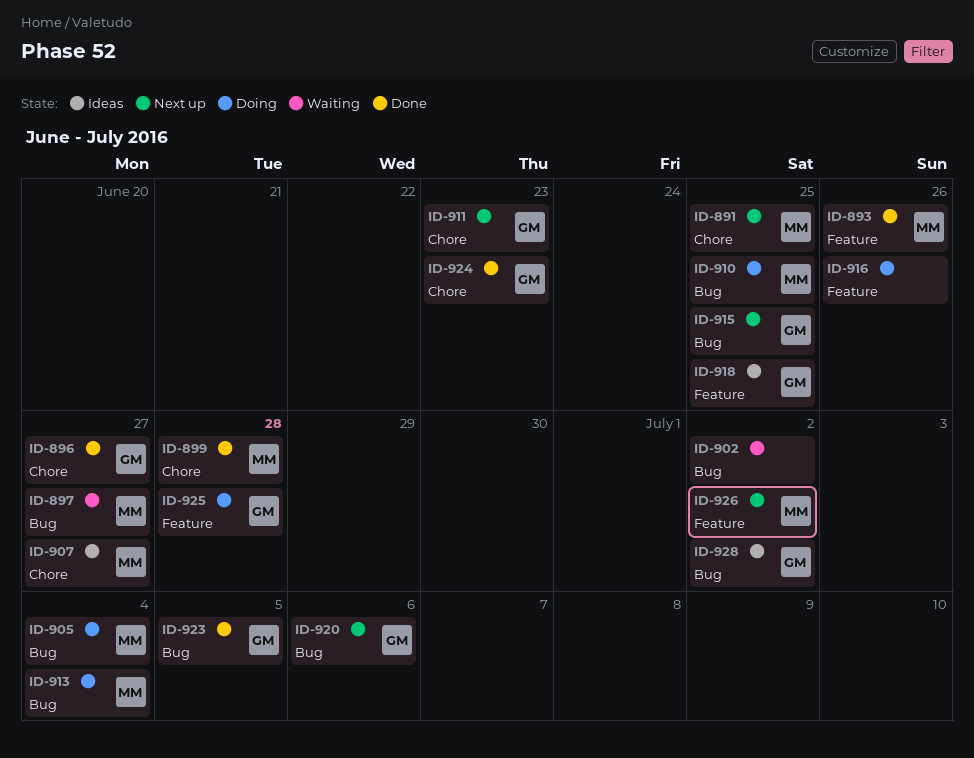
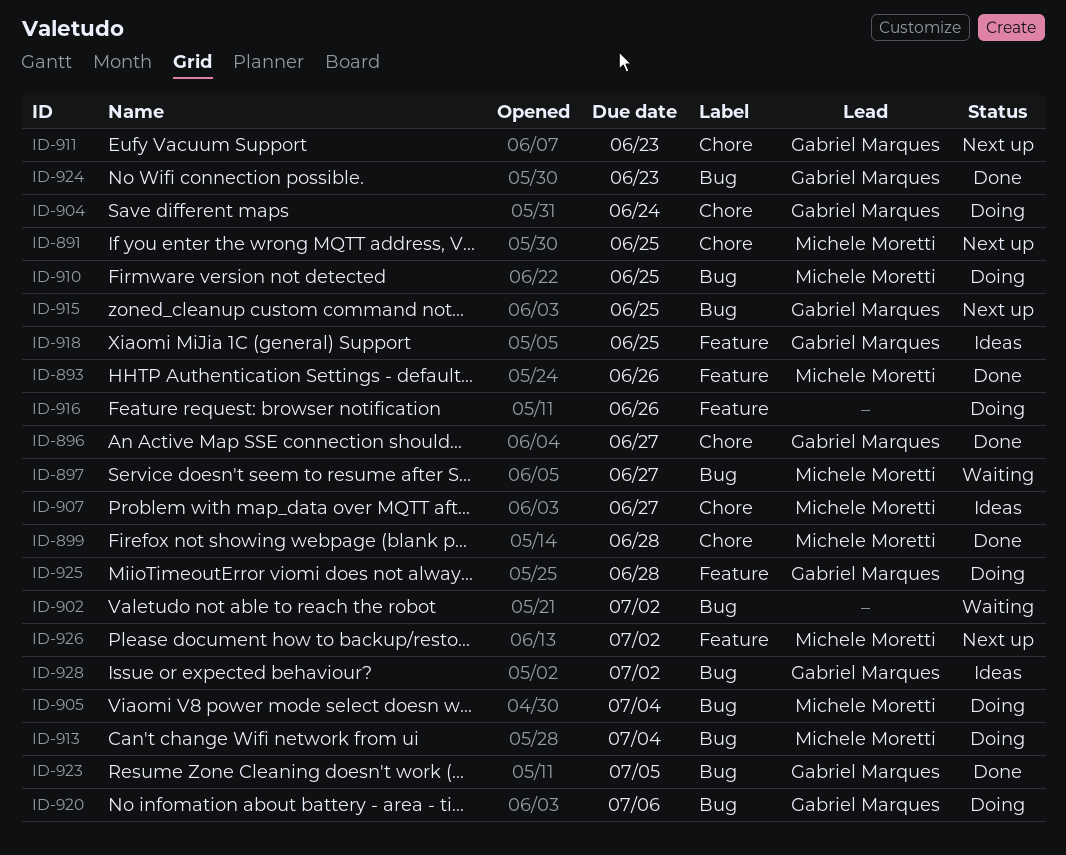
ID-904: none -> present
ID-920, status: Next up -> Doing
ID-924, label: Chore -> Bug

